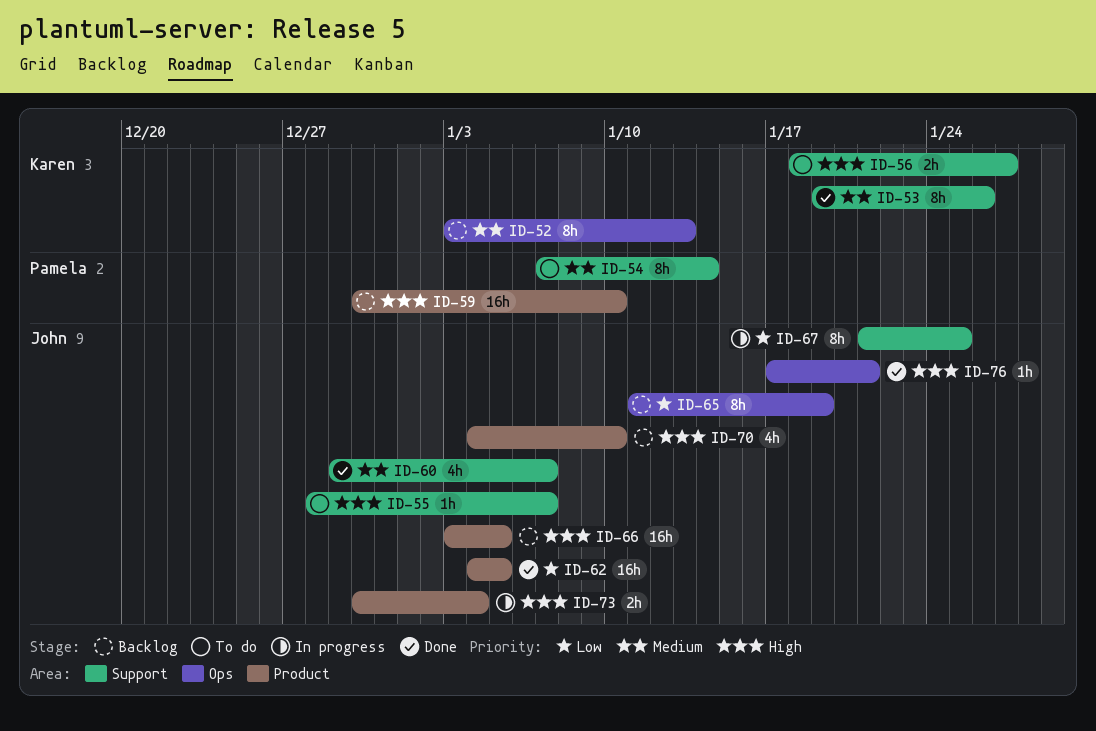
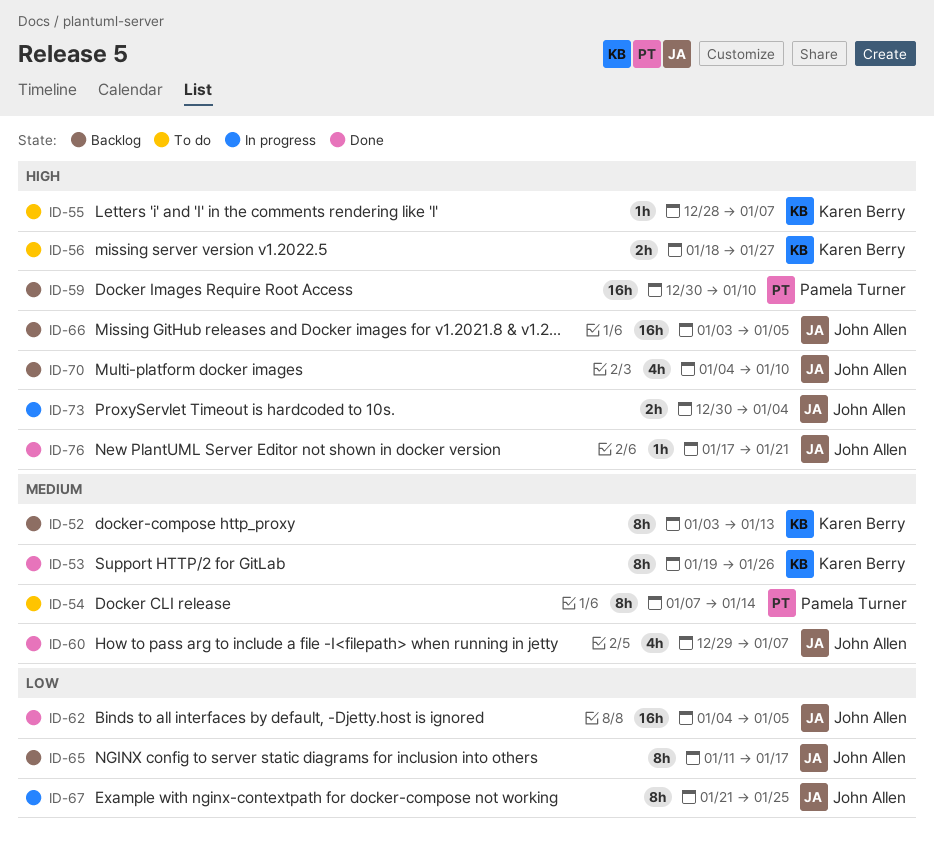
ID-55, owner: John Allen -> Karen Berry
ID-65, due: Jan 19 -> Jan 17

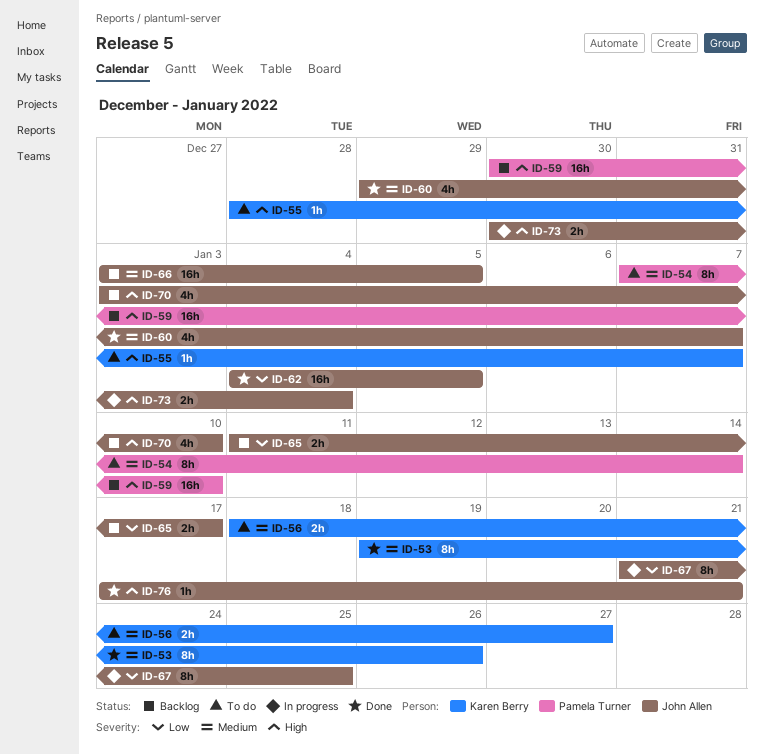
ID-52: present -> none
ID-56, priority: High -> Medium
ID-65, estimate: 8h -> 2h
ID-66, priority: High -> Medium
ID-70, start: Jan 4 -> Jan 3

